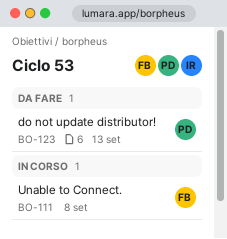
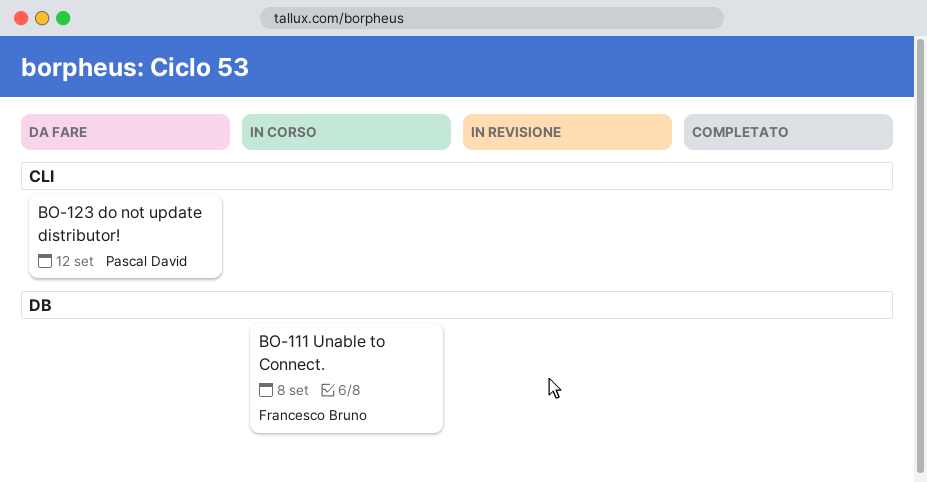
BO-123, due: Sep 13 -> Sep 12

